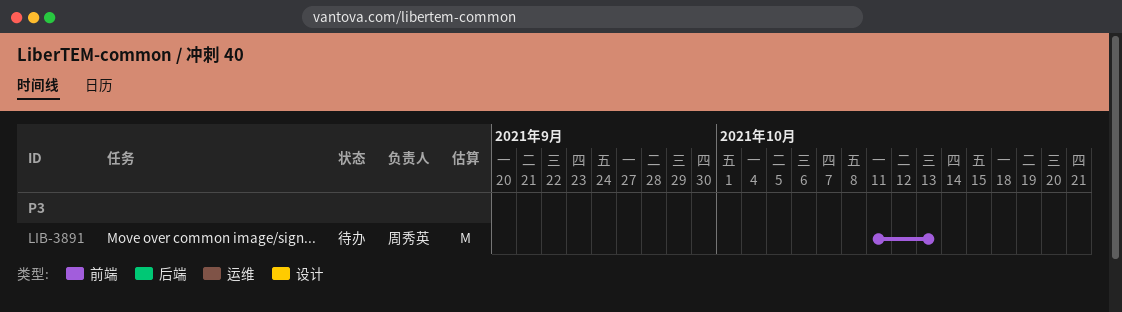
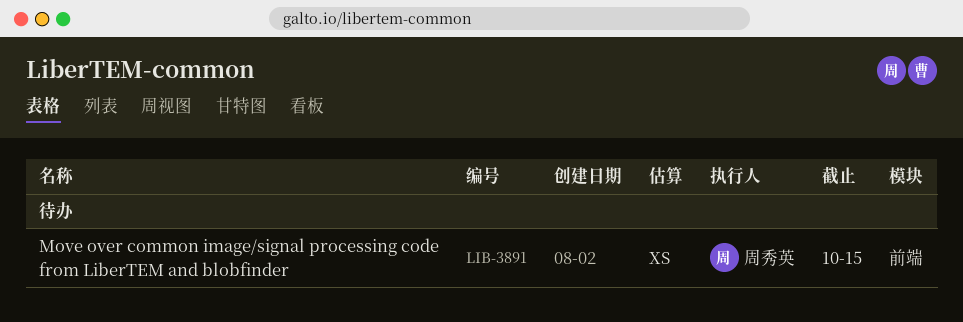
LIB-3891, estimate: M -> XS
LIB-3891, due: Oct 13 -> Oct 15

